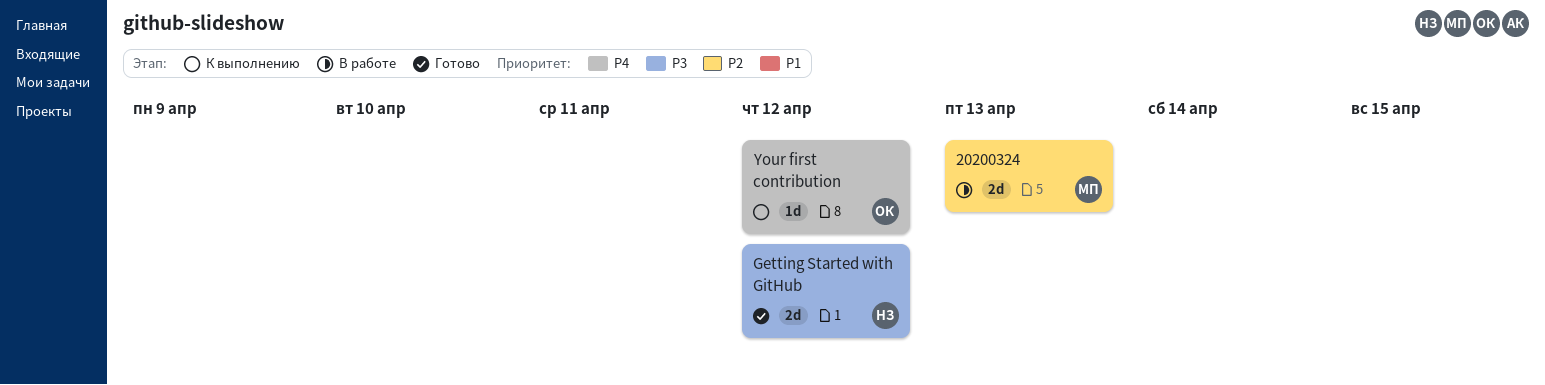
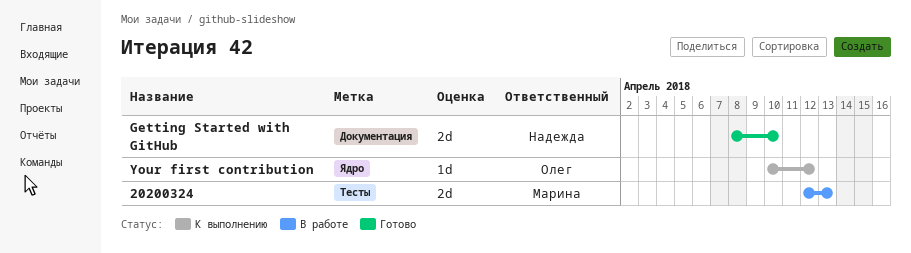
Getting Started with GitHub, due: Apr 12 -> Apr 10

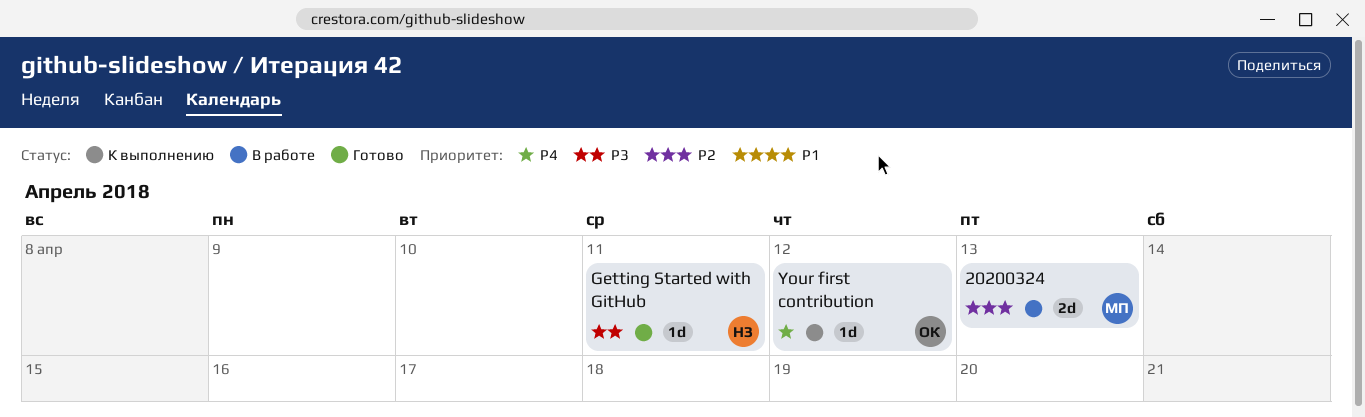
Getting Started with GitHub, estimate: 2d -> 1d
Getting Started with GitHub, due: Apr 10 -> Apr 11

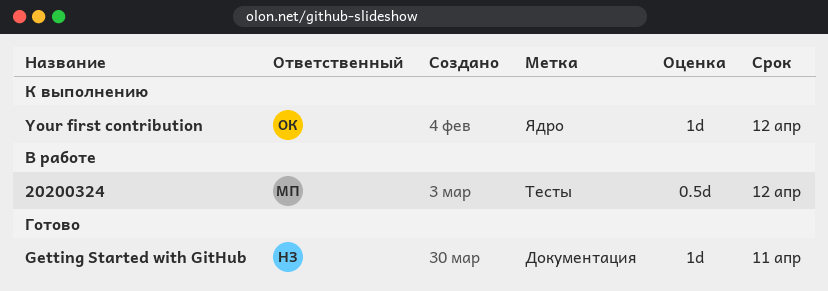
20200324, estimate: 2d -> 0.5d
20200324, due: Apr 13 -> Apr 12

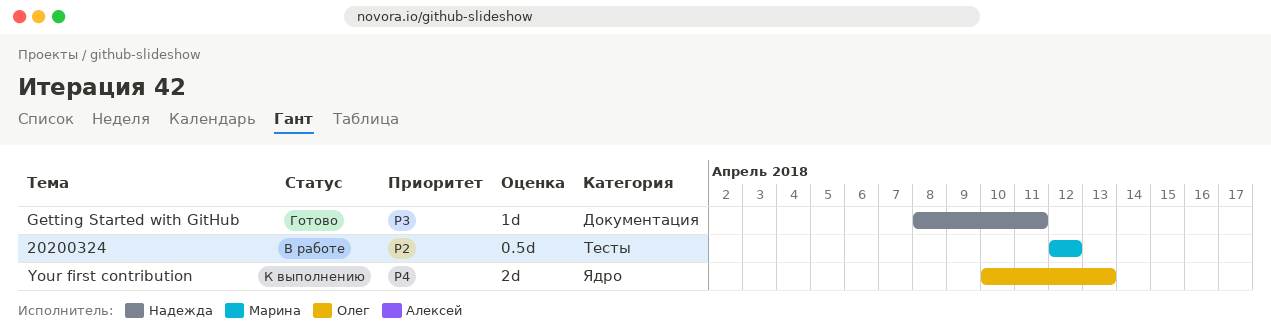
Your first contribution, estimate: 1d -> 2d
Your first contribution, due: Apr 12 -> Apr 13

